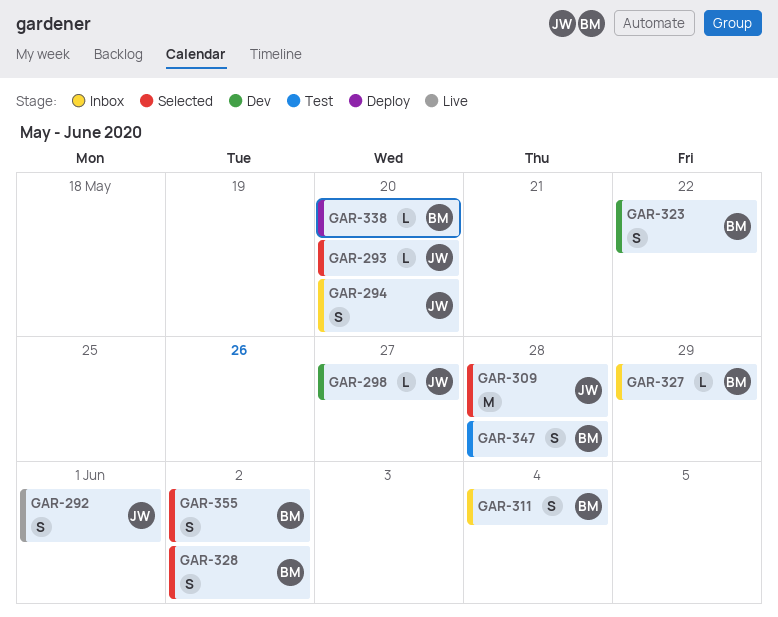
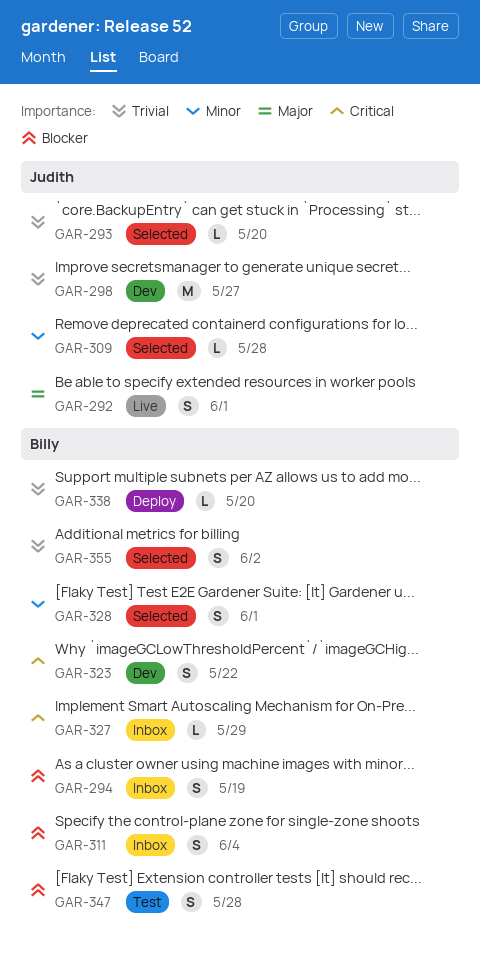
GAR-294, owner: Judith -> Billy
GAR-294, due: May 20 -> May 19
GAR-298, estimate: L -> M
GAR-309, estimate: M -> L
GAR-328, due: Jun 2 -> Jun 1

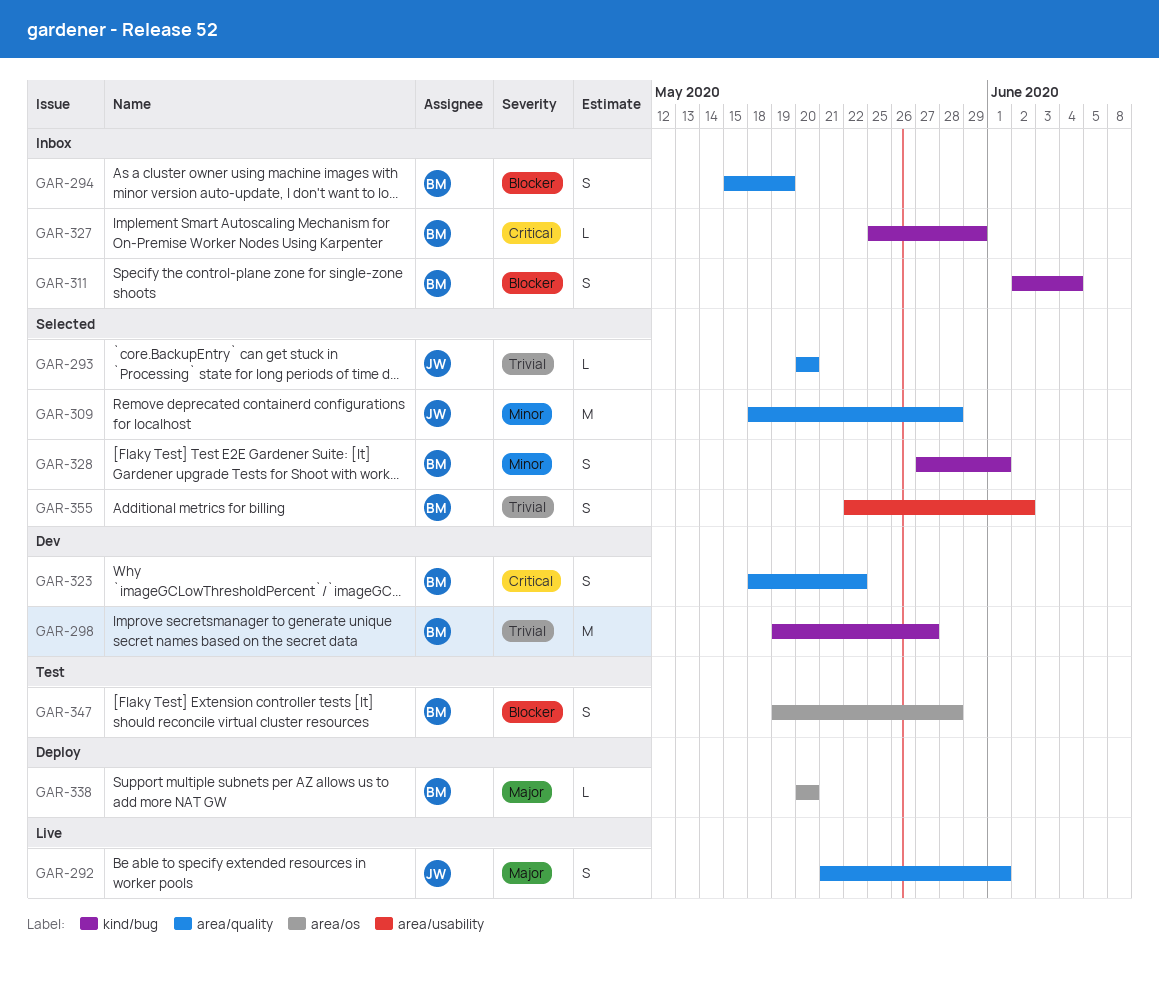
GAR-298, owner: Judith -> Billy
GAR-309, estimate: L -> M
GAR-338, priority: Trivial -> Major

